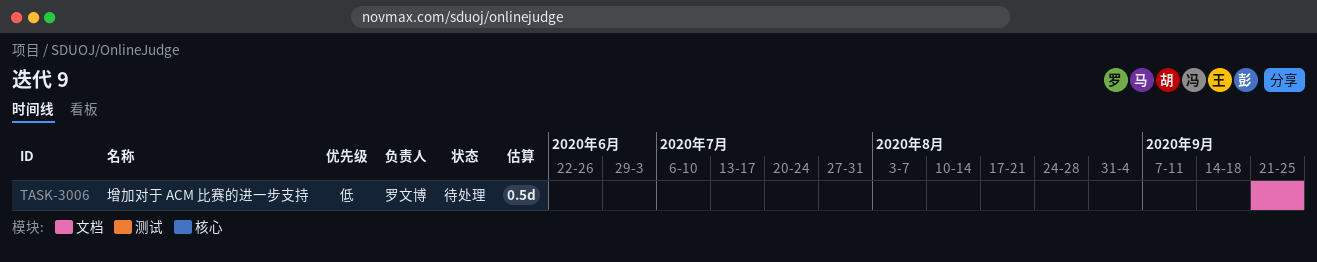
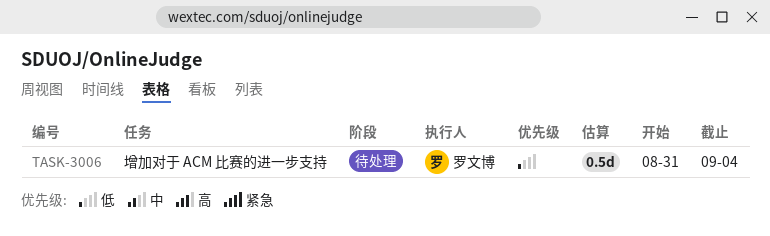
TASK-3006, start: Sep 21 -> Aug 31
TASK-3006, due: Sep 25 -> Sep 4

